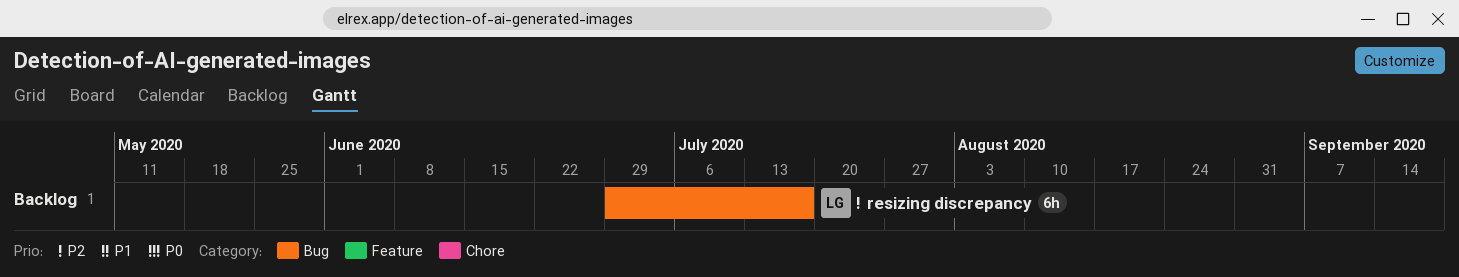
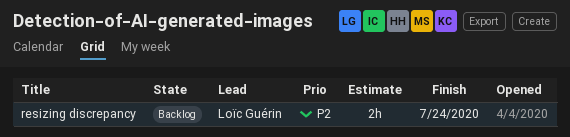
resizing discrepancy, estimate: 6h -> 2h
resizing discrepancy, due: Jul 17 -> Jul 24

